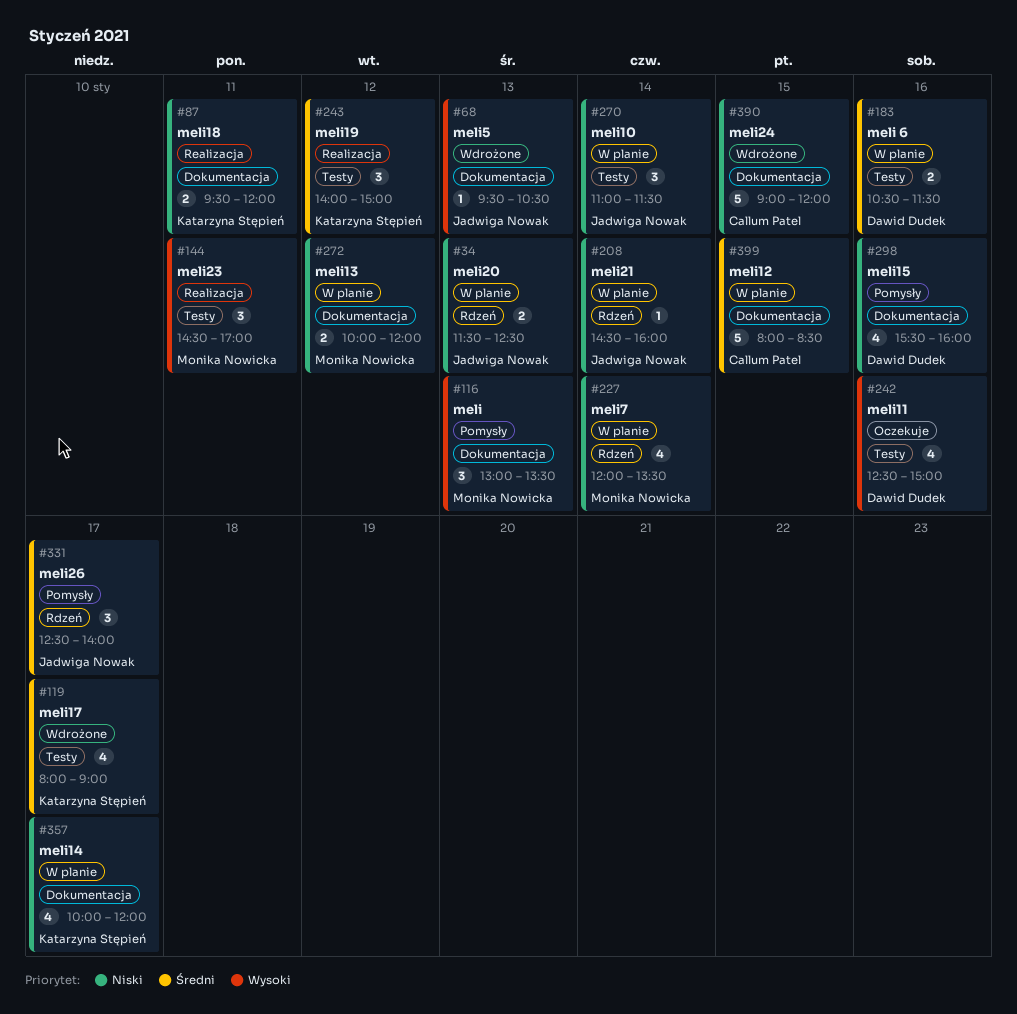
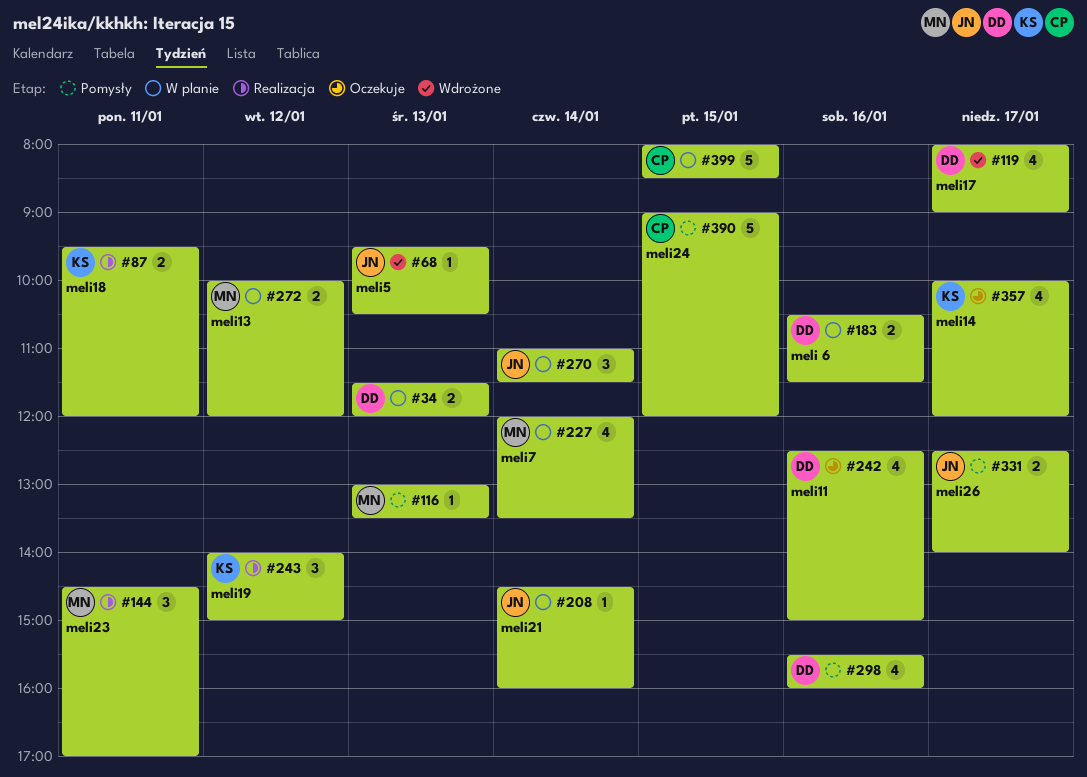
#34, owner: Jadwiga Nowak -> Dawid Dudek
#34, ends: 12:30 -> 12:00
#116, estimate: 3 -> 1
#119, owner: Katarzyna Stępień -> Dawid Dudek
#331, estimate: 3 -> 2
#357, status: W planie -> Oczekuje
#390, status: Wdrożone -> Pomysły

